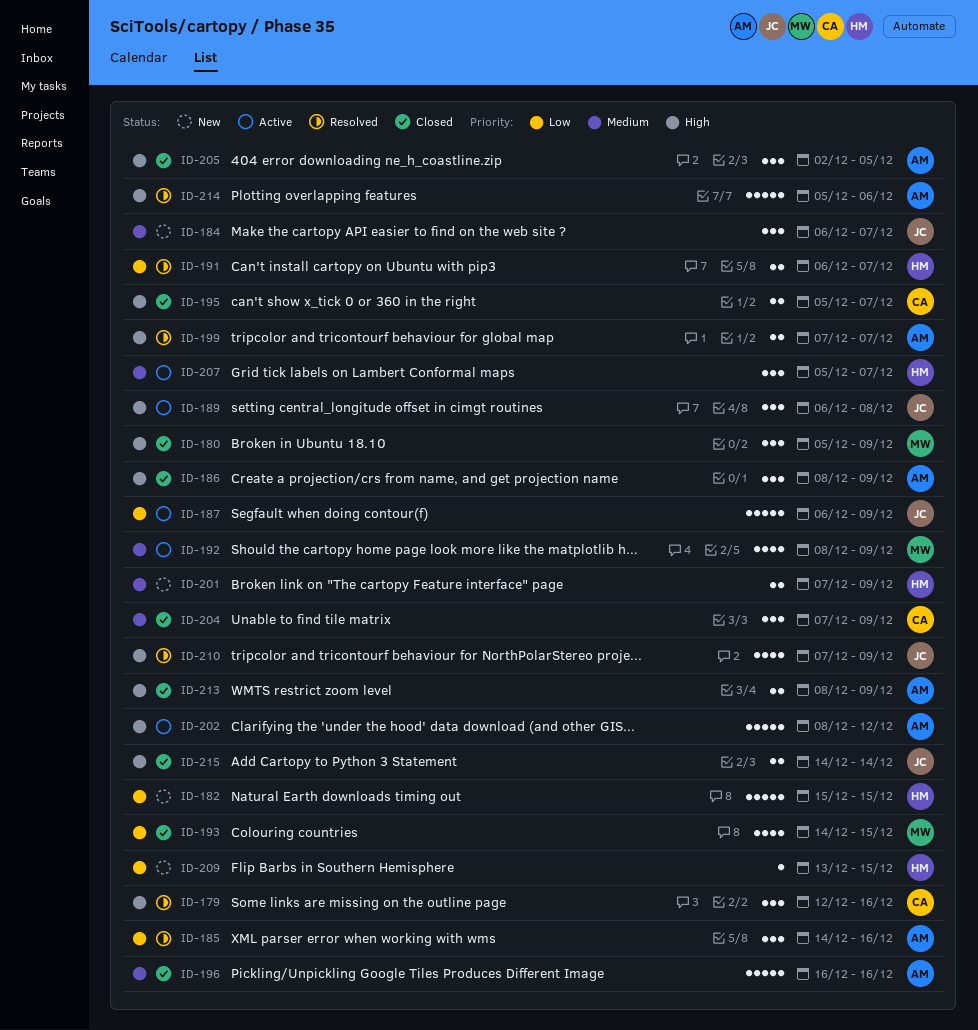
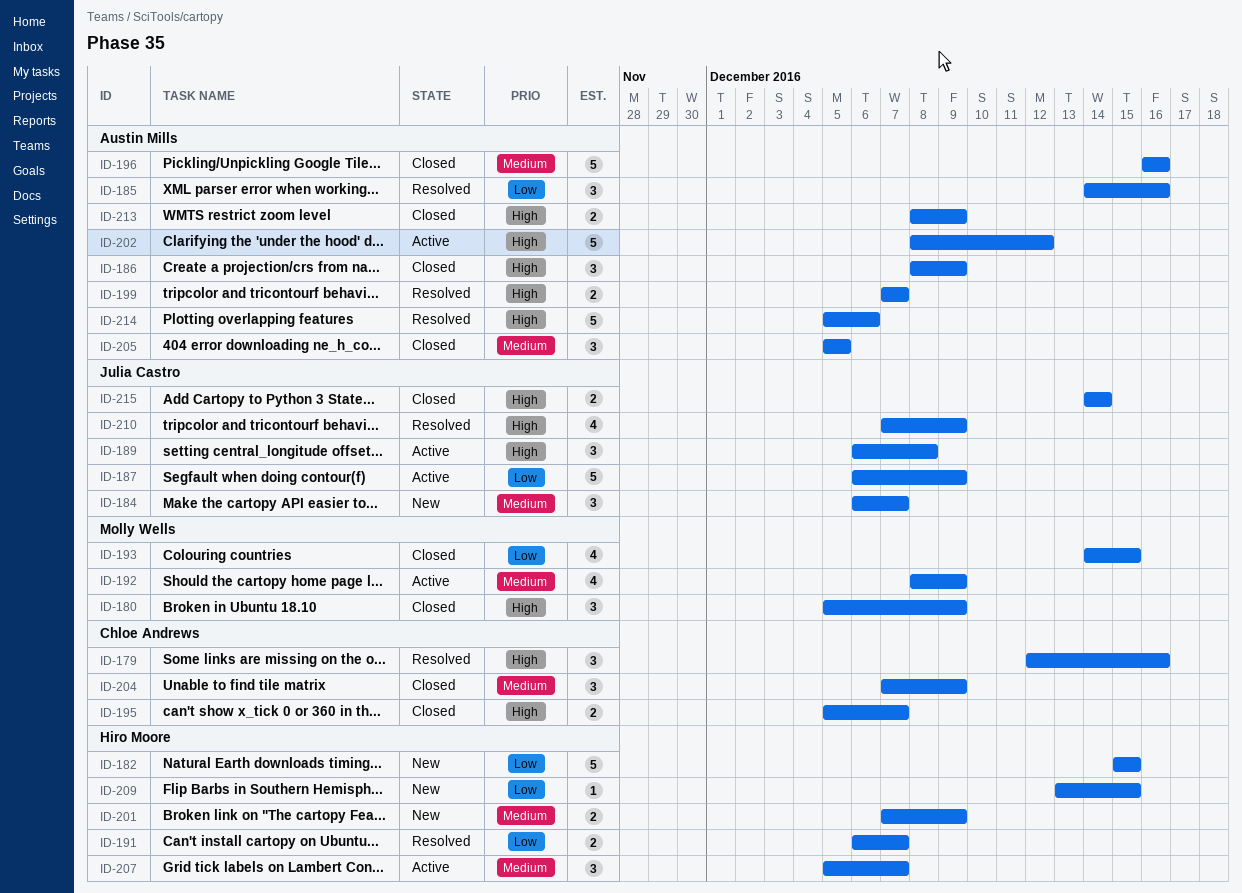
ID-205, priority: High -> Medium
ID-205, start: Dec 2 -> Dec 5

